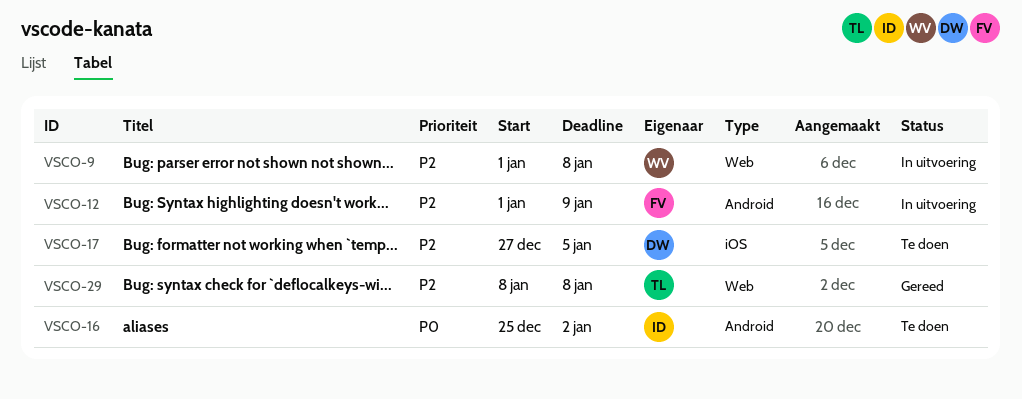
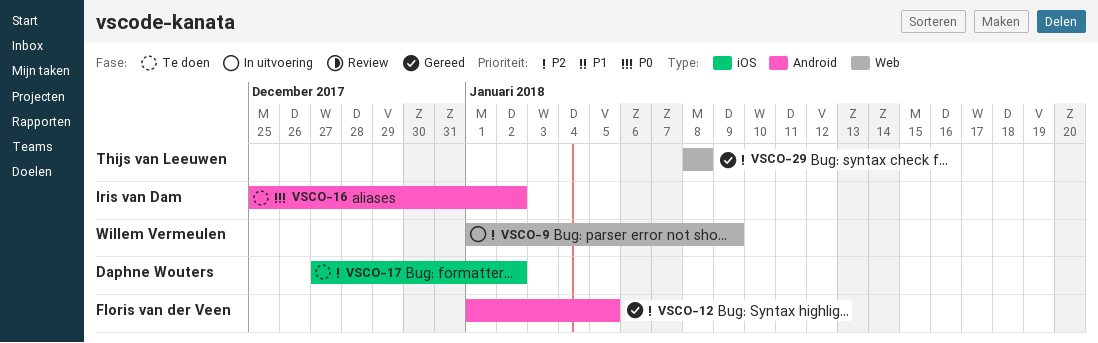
VSCO-9, due: Jan 8 -> Jan 9
VSCO-12, status: In uitvoering -> Gereed
VSCO-12, due: Jan 9 -> Jan 5
VSCO-17, due: Jan 5 -> Jan 2

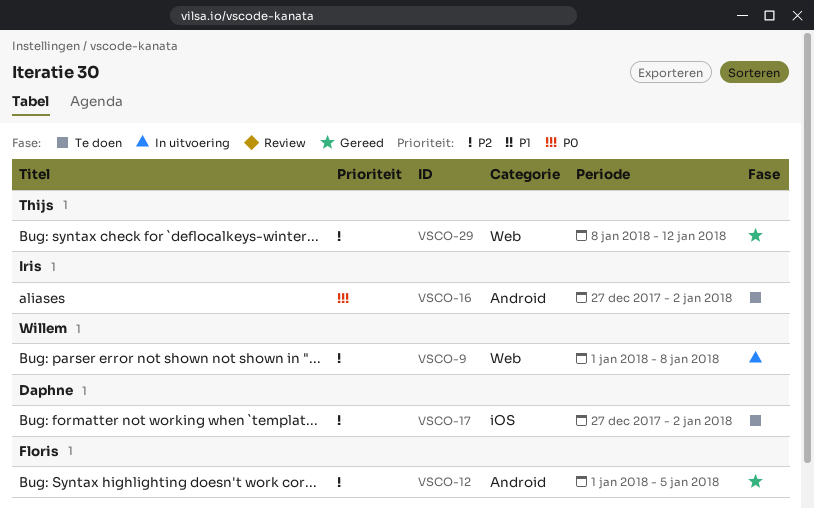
VSCO-9, due: Jan 9 -> Jan 8
VSCO-16, start: Dec 25 -> Dec 27
VSCO-29, due: Jan 8 -> Jan 12

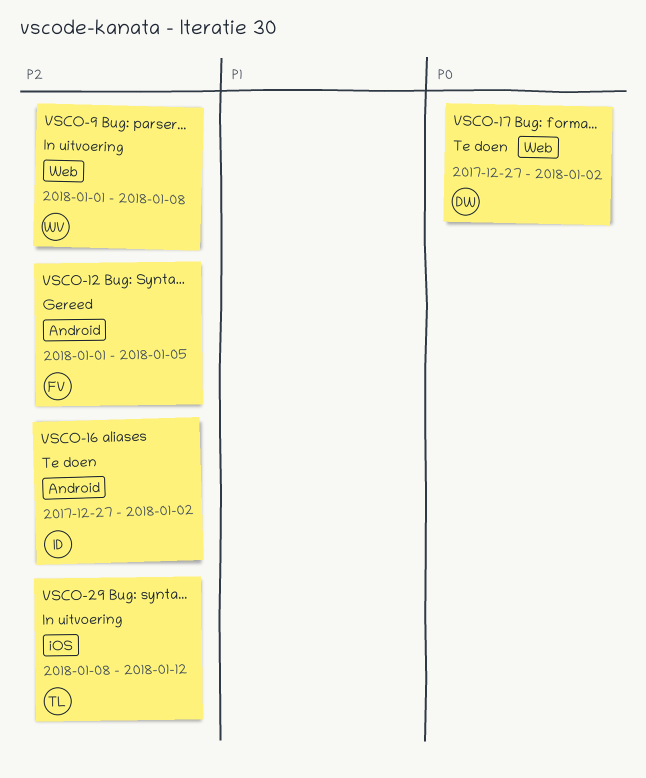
VSCO-16, priority: P0 -> P2
VSCO-17, priority: P2 -> P0
VSCO-17, label: iOS -> Web
VSCO-29, status: Gereed -> In uitvoering
VSCO-29, label: Web -> iOS

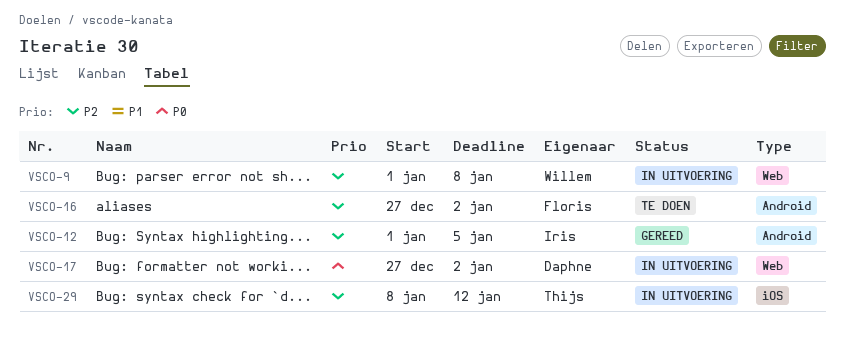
VSCO-12, owner: Floris -> Iris
VSCO-16, owner: Iris -> Floris
VSCO-17, status: Te doen -> In uitvoering

